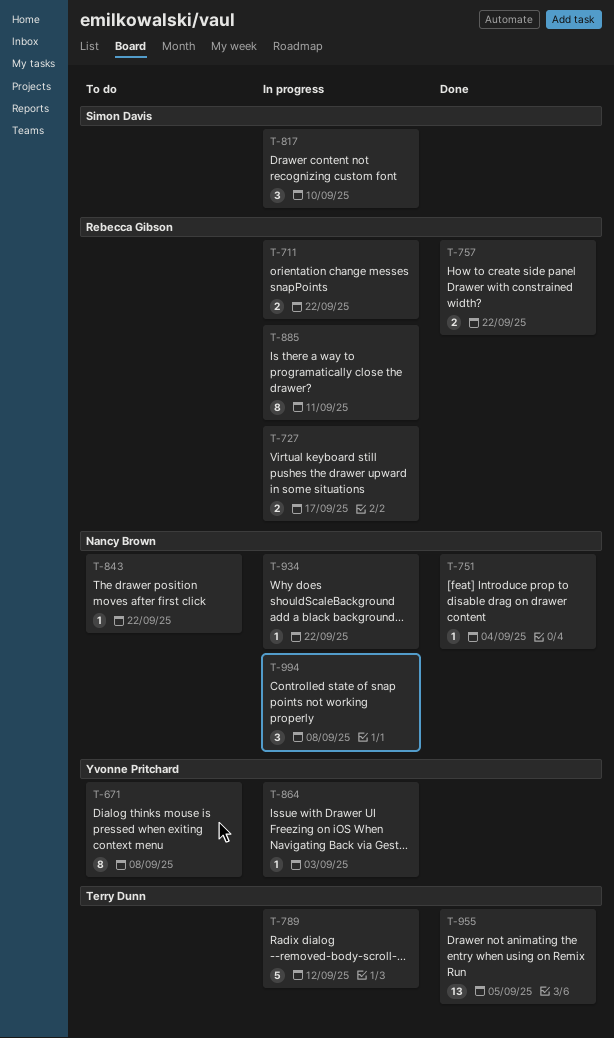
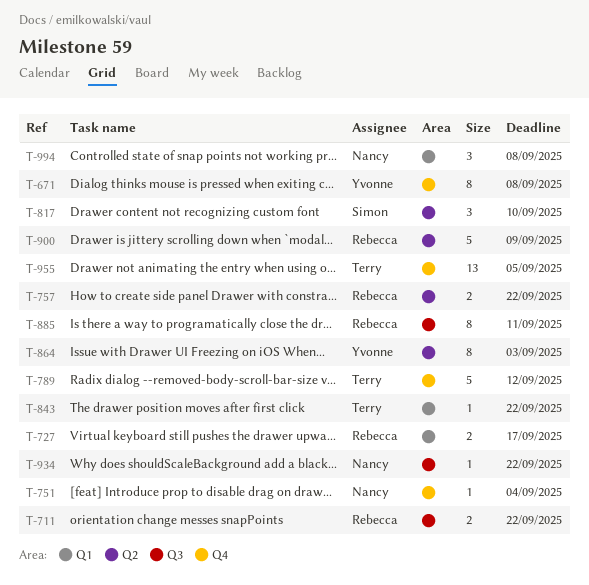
T-843, owner: Nancy Brown -> Terry Dunn
T-864, estimate: 1 -> 8
T-900: none -> present

